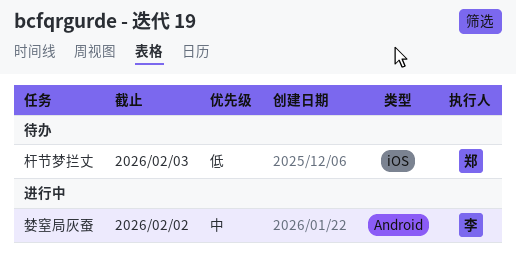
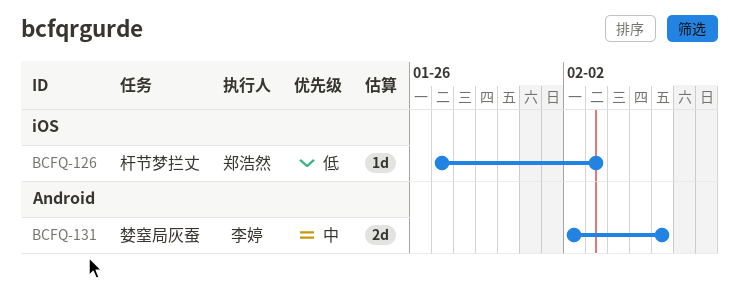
婪窒局灰蚕, due: Feb 2 -> Feb 6

